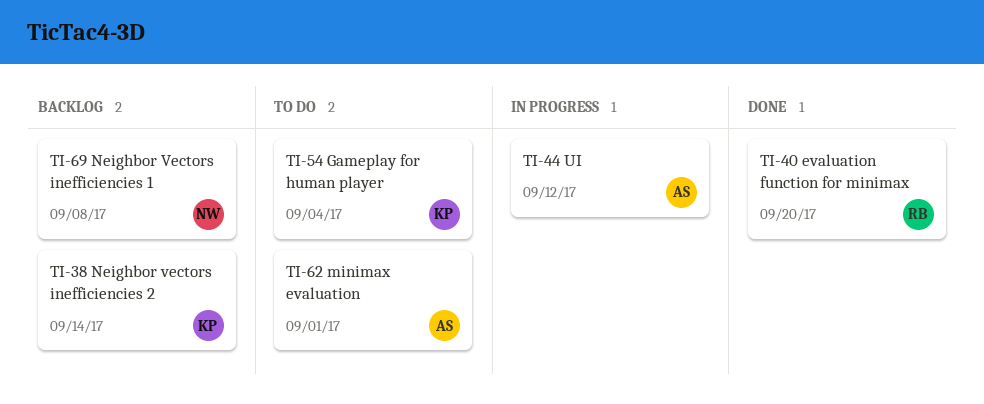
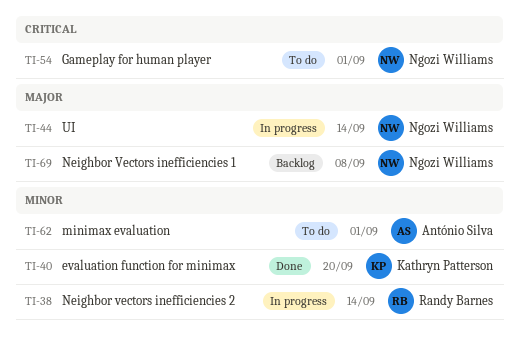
TI-38, status: Backlog -> In progress
TI-38, owner: Kathryn Patterson -> Randy Barnes
TI-40, owner: Randy Barnes -> Kathryn Patterson
TI-44, owner: António Silva -> Ngozi Williams
TI-44, due: Sep 12 -> Sep 14
TI-54, owner: Kathryn Patterson -> Ngozi Williams
TI-54, due: Sep 4 -> Sep 1

